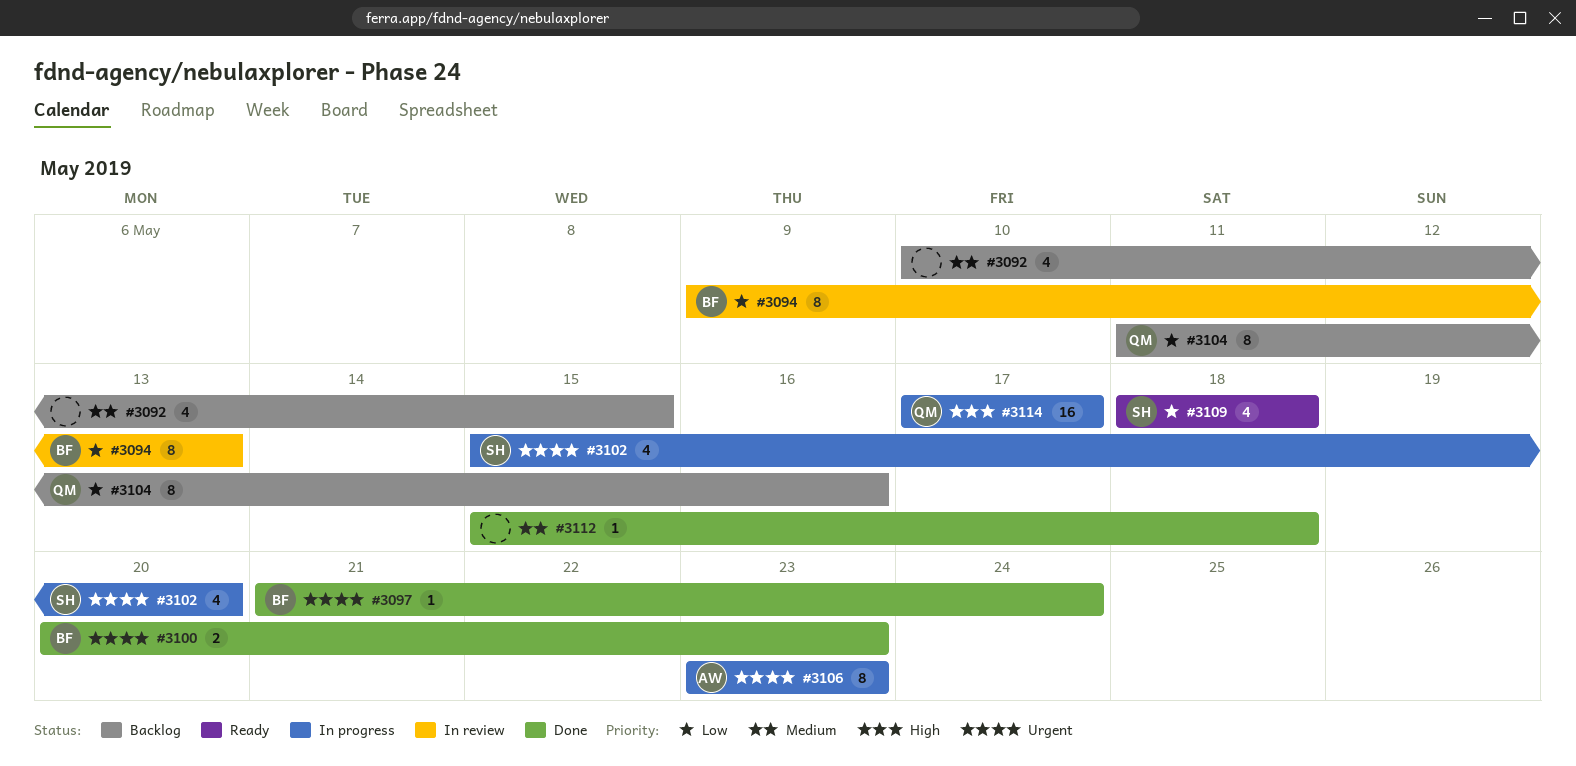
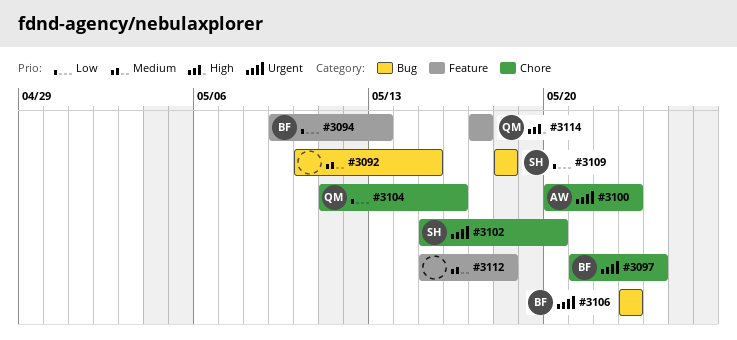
#3100, owner: BF -> AW
#3106, owner: AW -> BF

